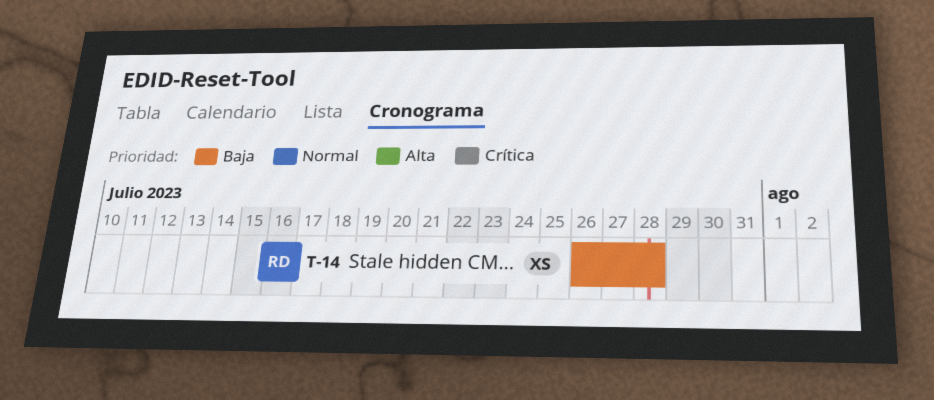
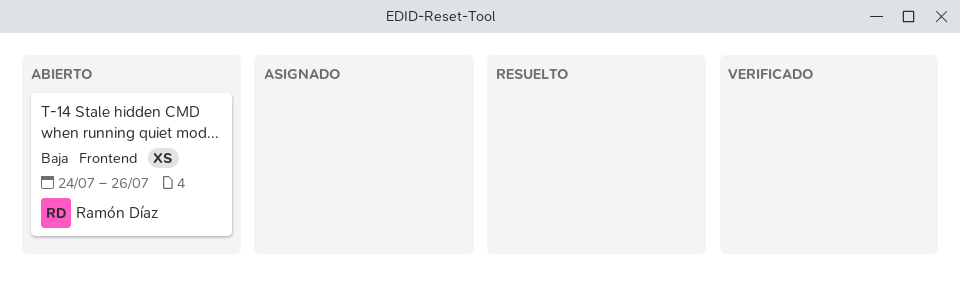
T-14, start: Jul 26 -> Jul 24
T-14, due: Jul 28 -> Jul 26

